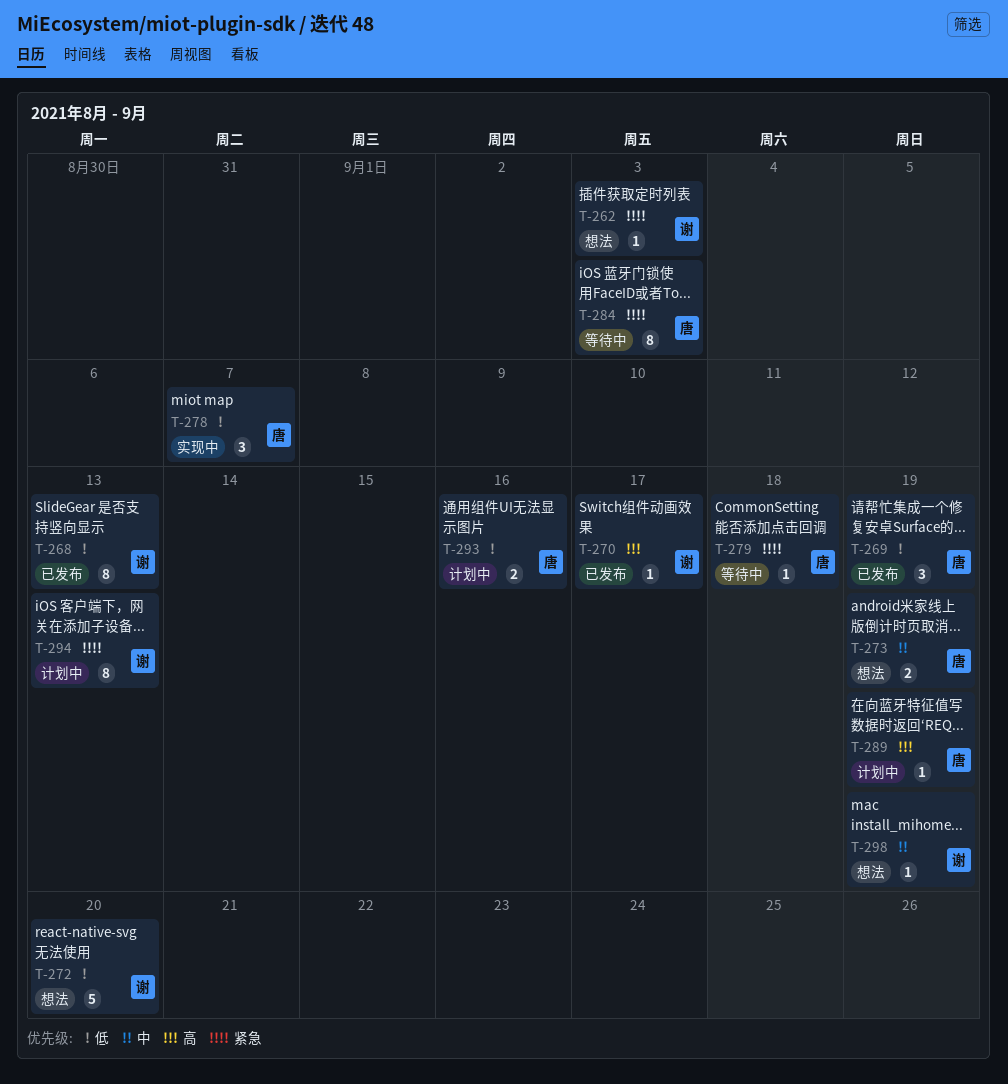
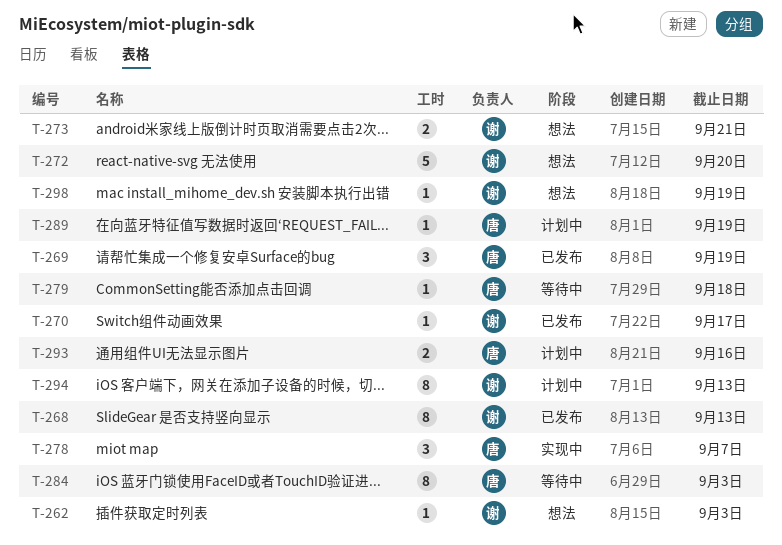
T-273, owner: 唐 -> 谢
T-273, due: Sep 19 -> Sep 21

